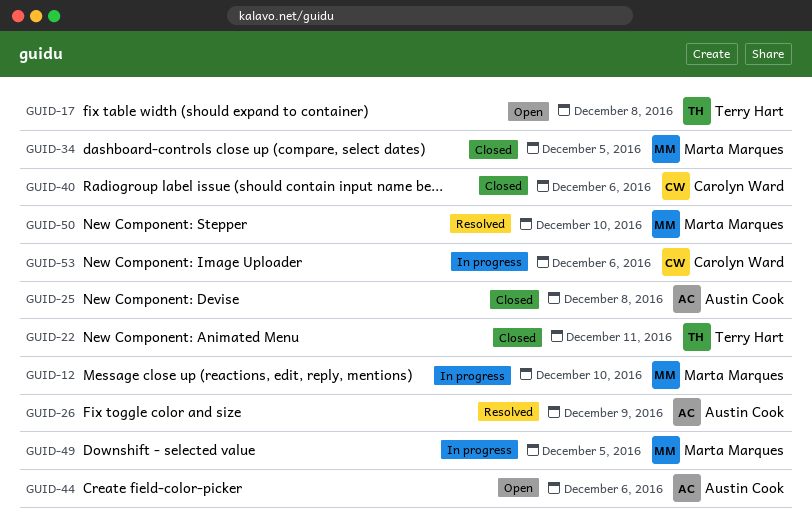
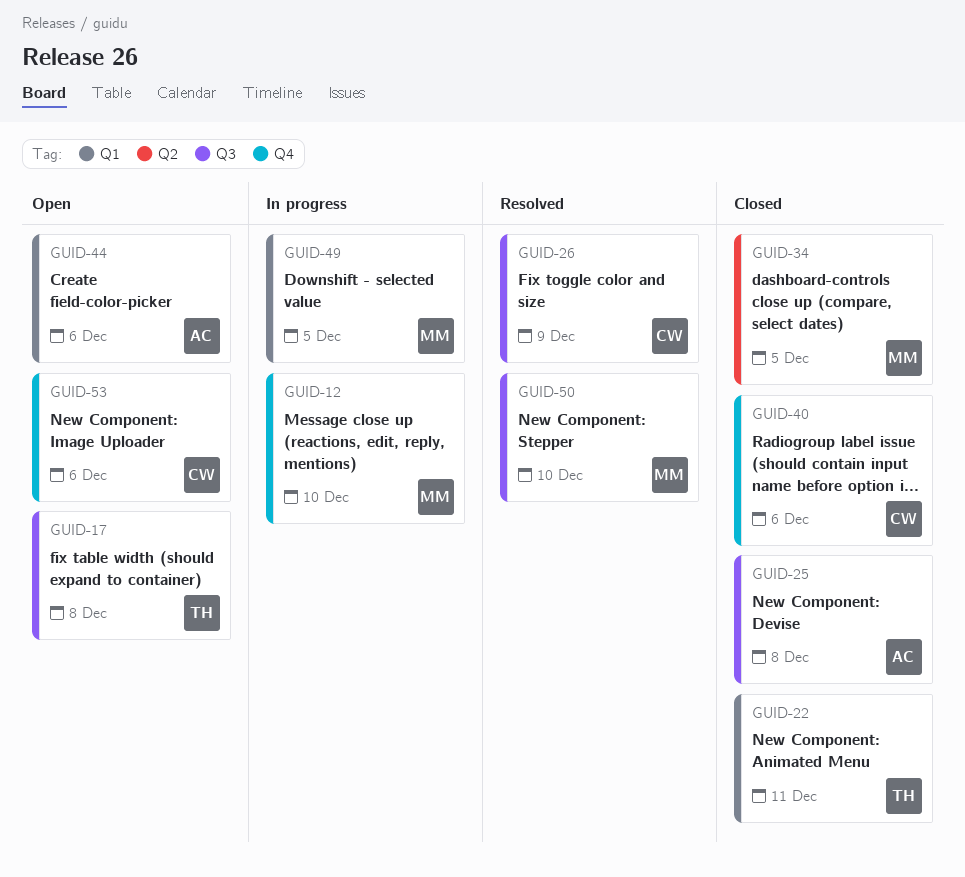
GUID-26, owner: Austin Cook -> Carolyn Ward
GUID-53, status: In progress -> Open

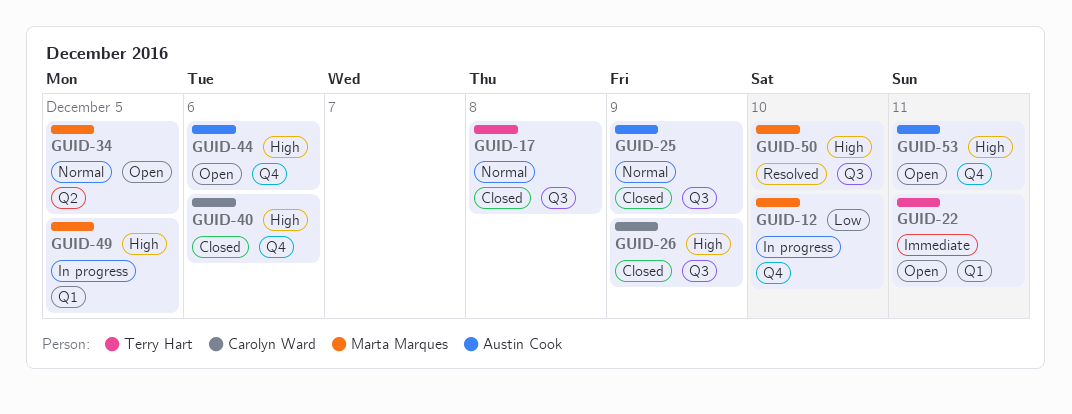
GUID-17, status: Open -> Closed
GUID-22, status: Closed -> Open
GUID-25, due: Dec 8 -> Dec 9
GUID-26, status: Resolved -> Closed
GUID-34, status: Closed -> Open
GUID-44, label: Q1 -> Q4
GUID-53, owner: Carolyn Ward -> Austin Cook
GUID-53, due: Dec 6 -> Dec 11

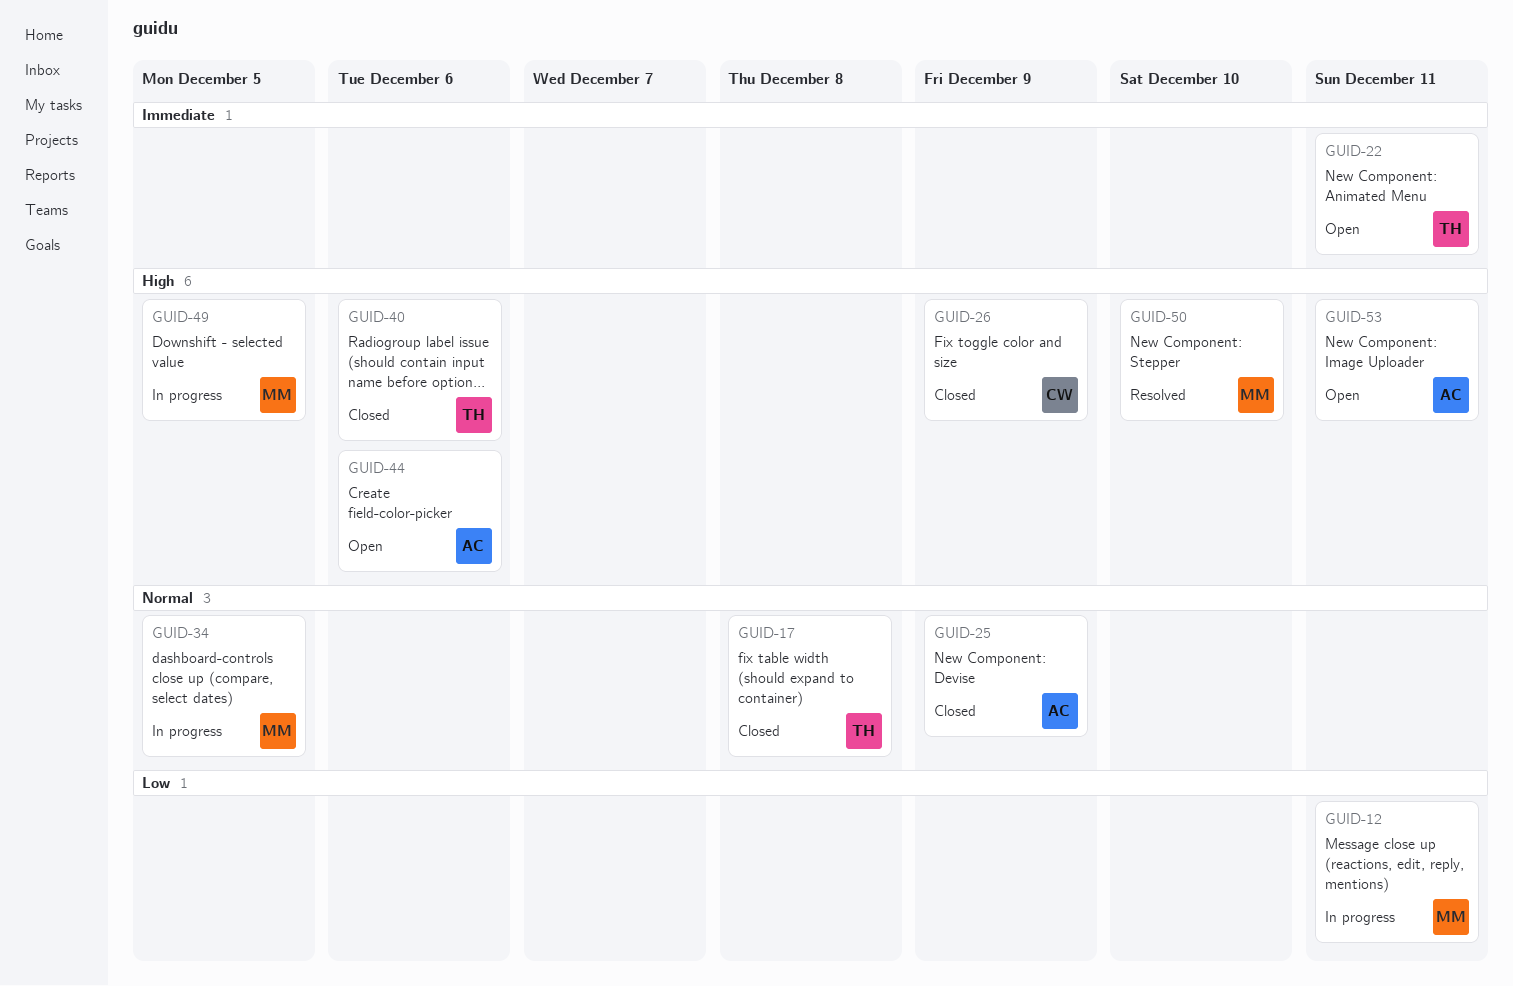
GUID-12, due: Dec 10 -> Dec 11
GUID-34, status: Open -> In progress
GUID-40, owner: Carolyn Ward -> Terry Hart

